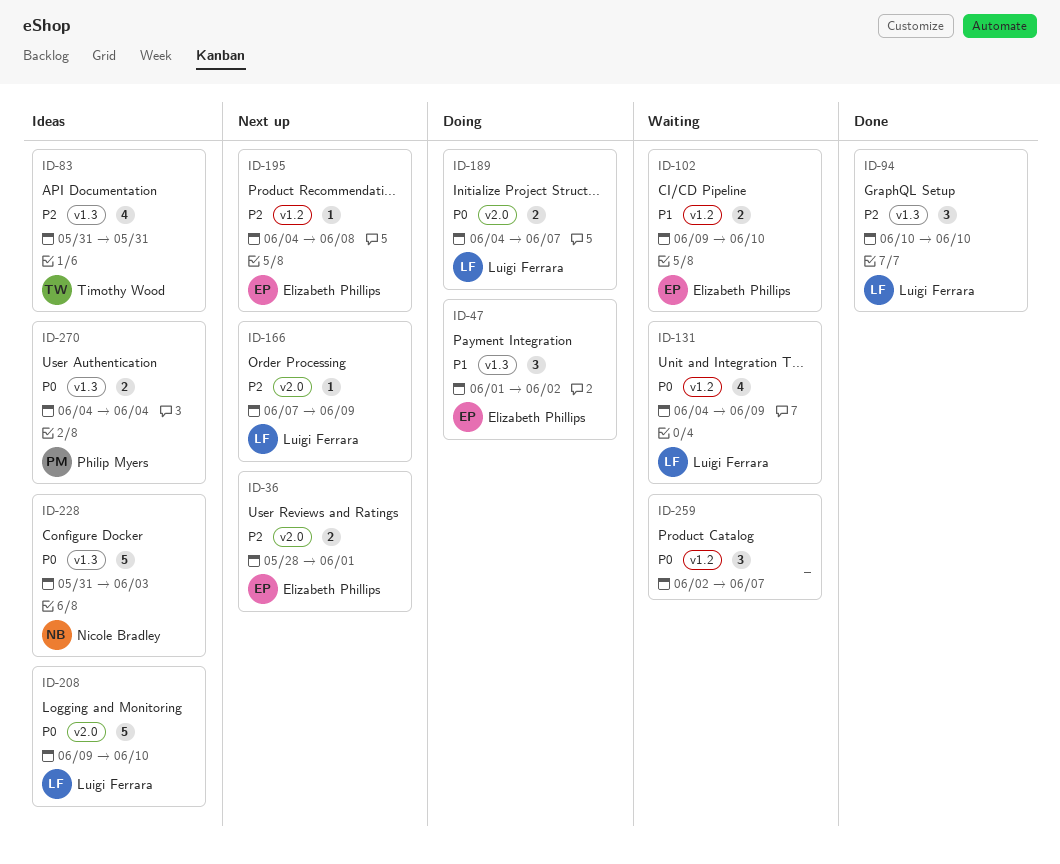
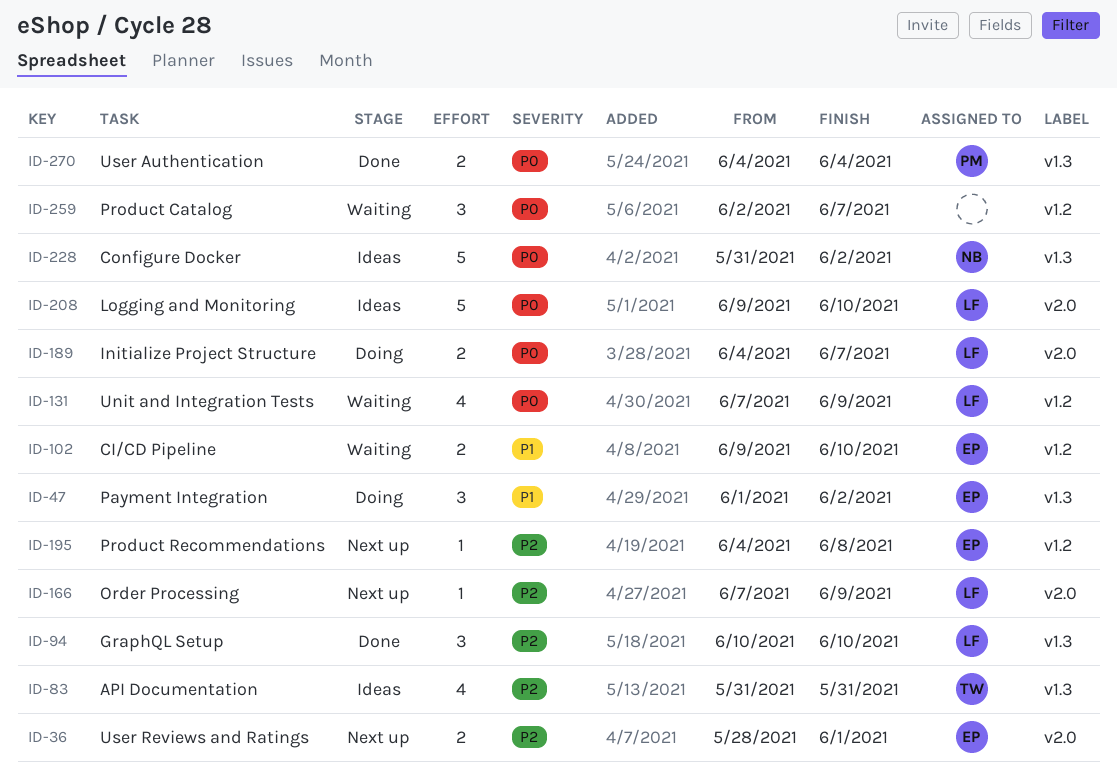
ID-131, start: Jun 4 -> Jun 7
ID-228, due: Jun 3 -> Jun 2
ID-270, status: Ideas -> Done

